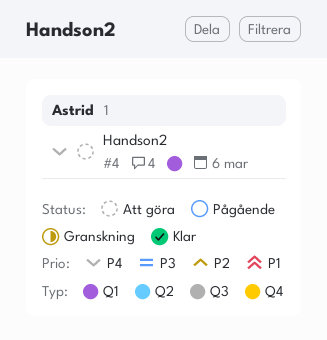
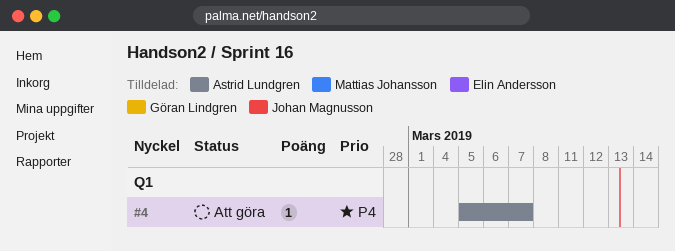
#4, due: Mar 6 -> Mar 7

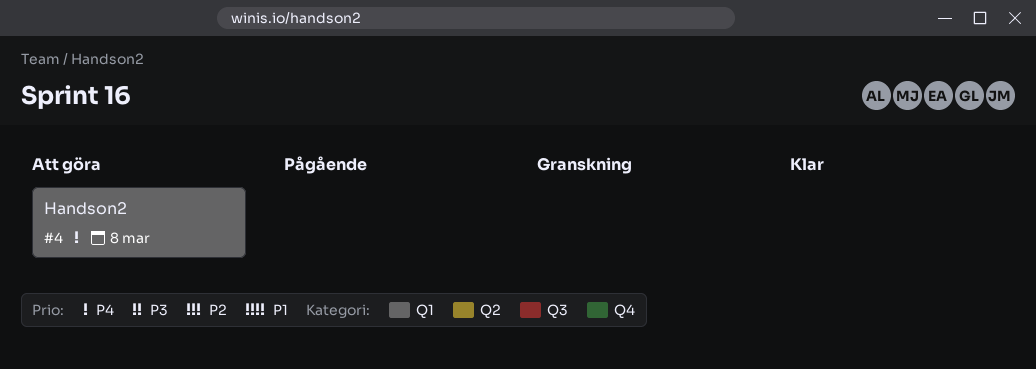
#4, due: Mar 7 -> Mar 8

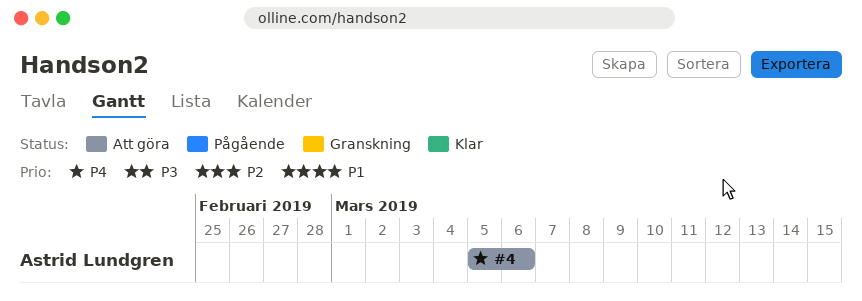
#4, due: Mar 8 -> Mar 6

